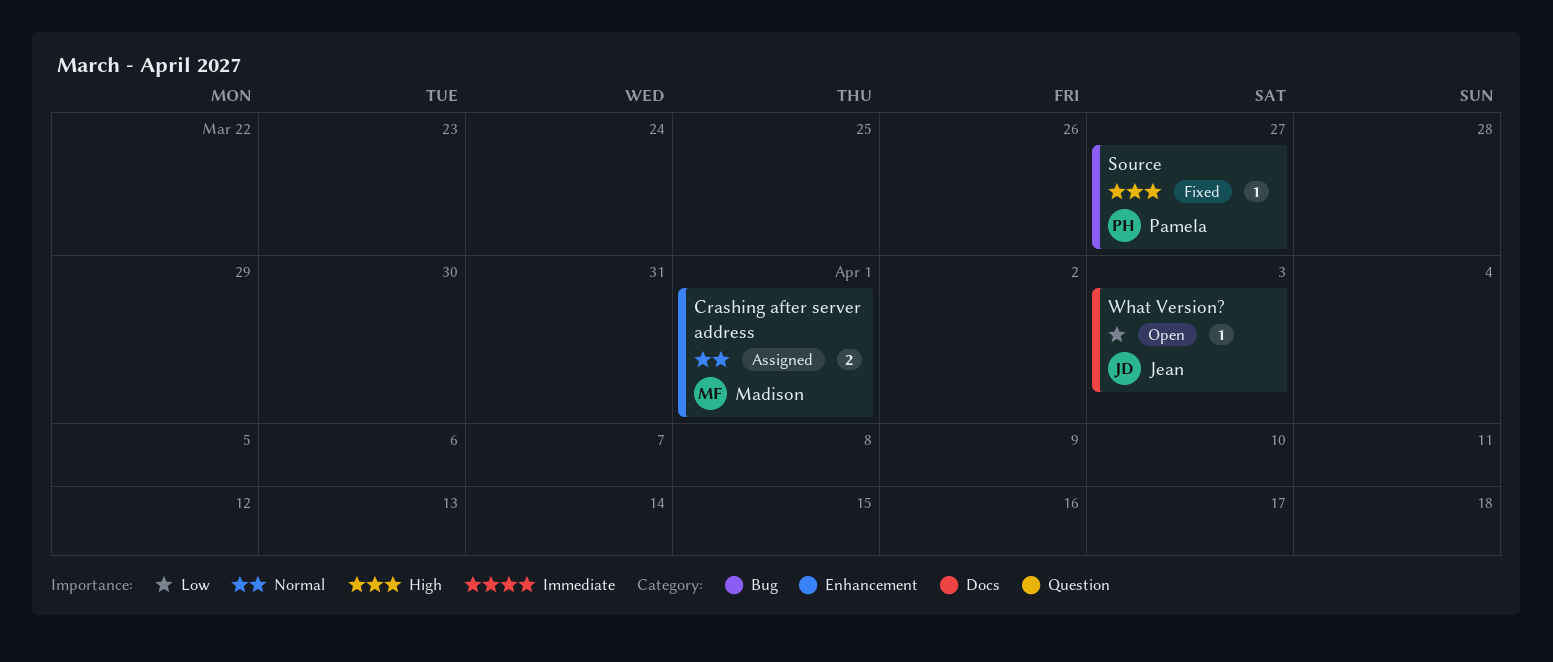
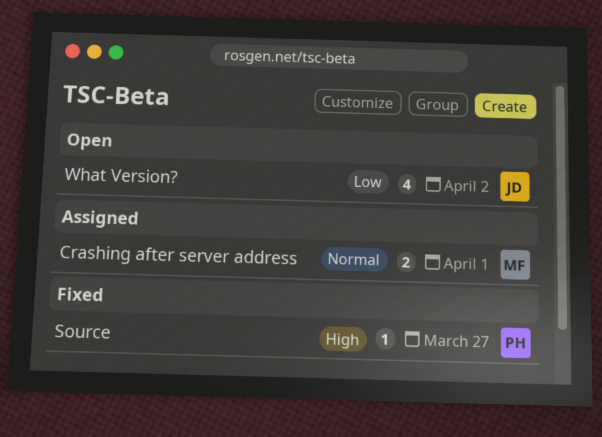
What Version?, estimate: 1 -> 4
What Version?, due: Apr 3 -> Apr 2

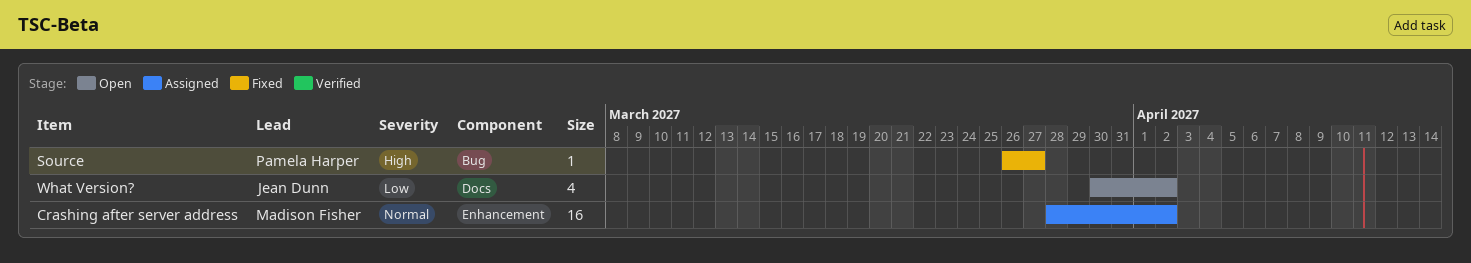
Crashing after server address, estimate: 2 -> 16
Crashing after server address, due: Apr 1 -> Apr 2

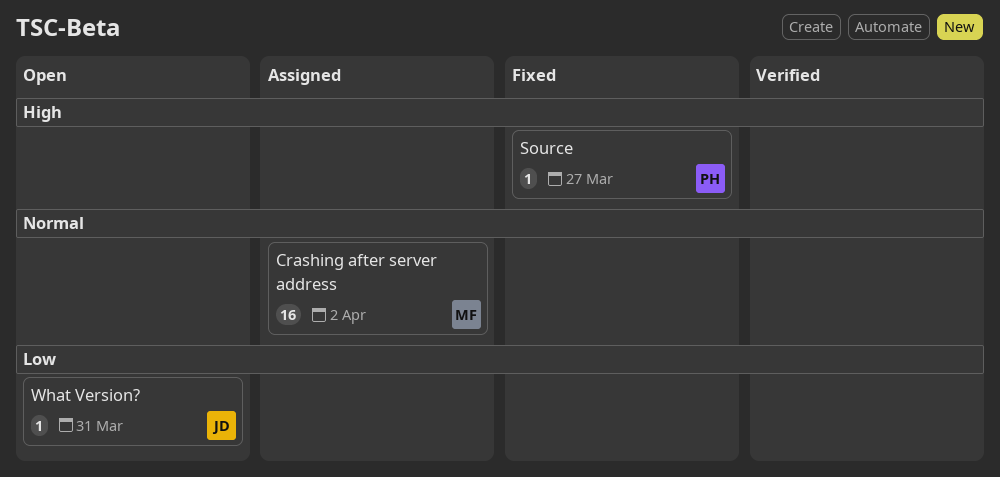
What Version?, estimate: 4 -> 1
What Version?, due: Apr 2 -> Mar 31

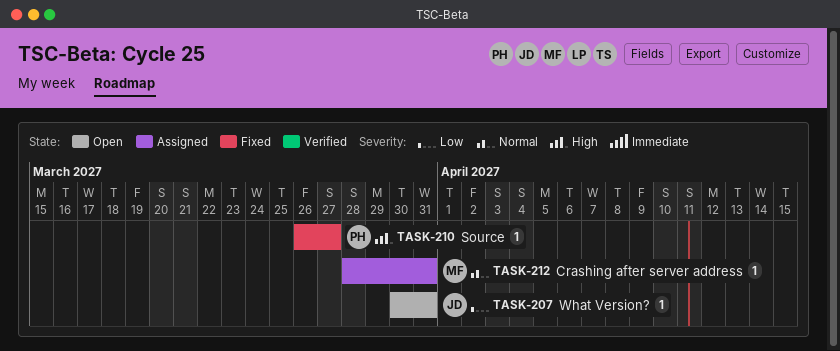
Crashing after server address, estimate: 16 -> 1
Crashing after server address, due: Apr 2 -> Mar 31

